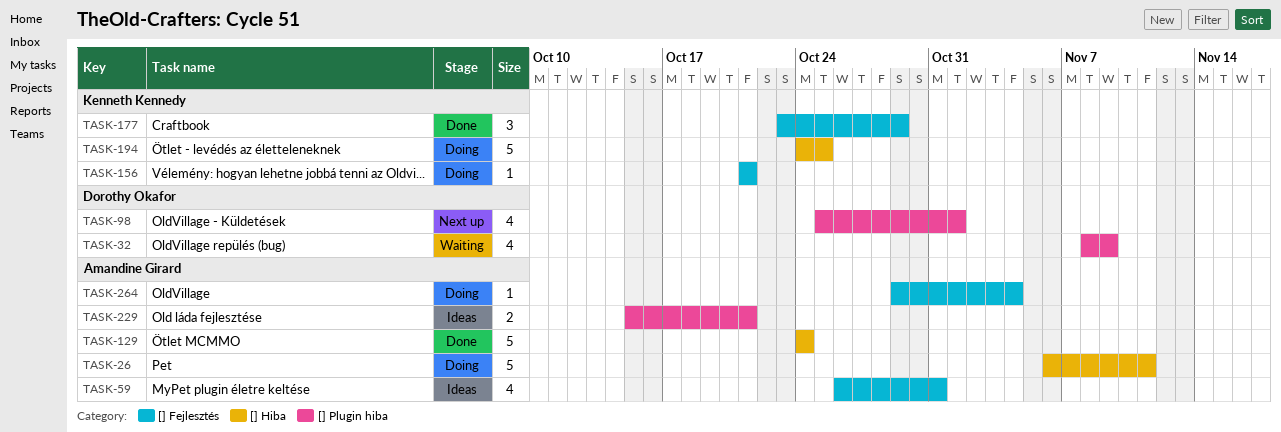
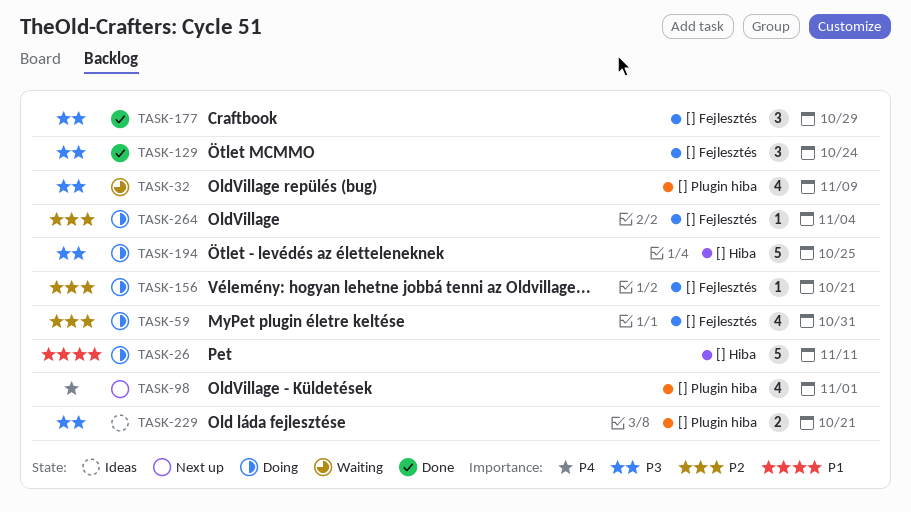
TASK-59, status: Ideas -> Doing
TASK-129, label: [] Hiba -> [] Fejlesztés
TASK-129, estimate: 5 -> 3

